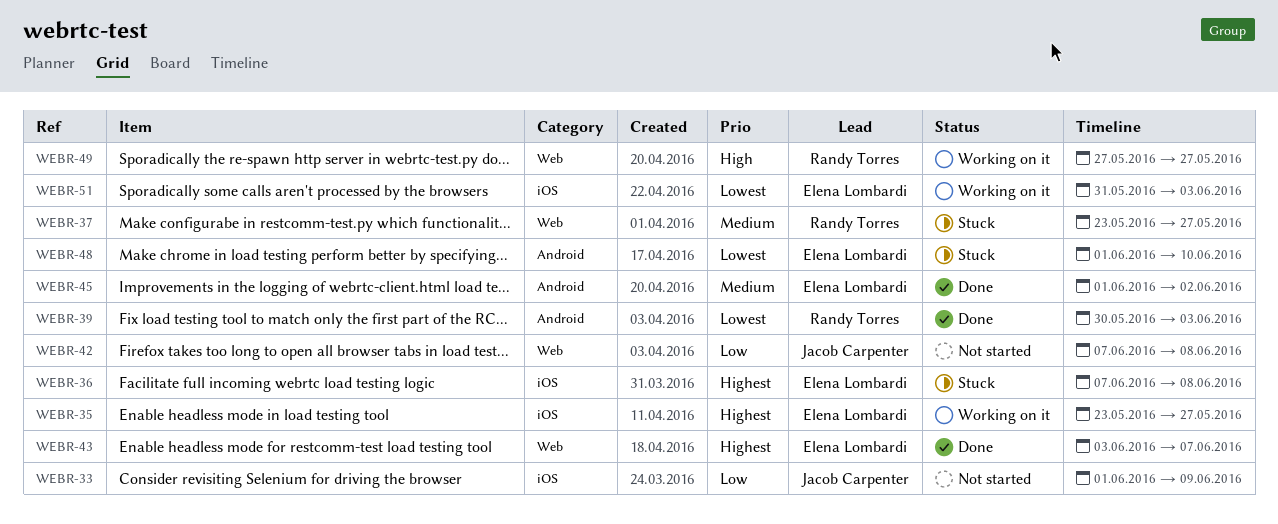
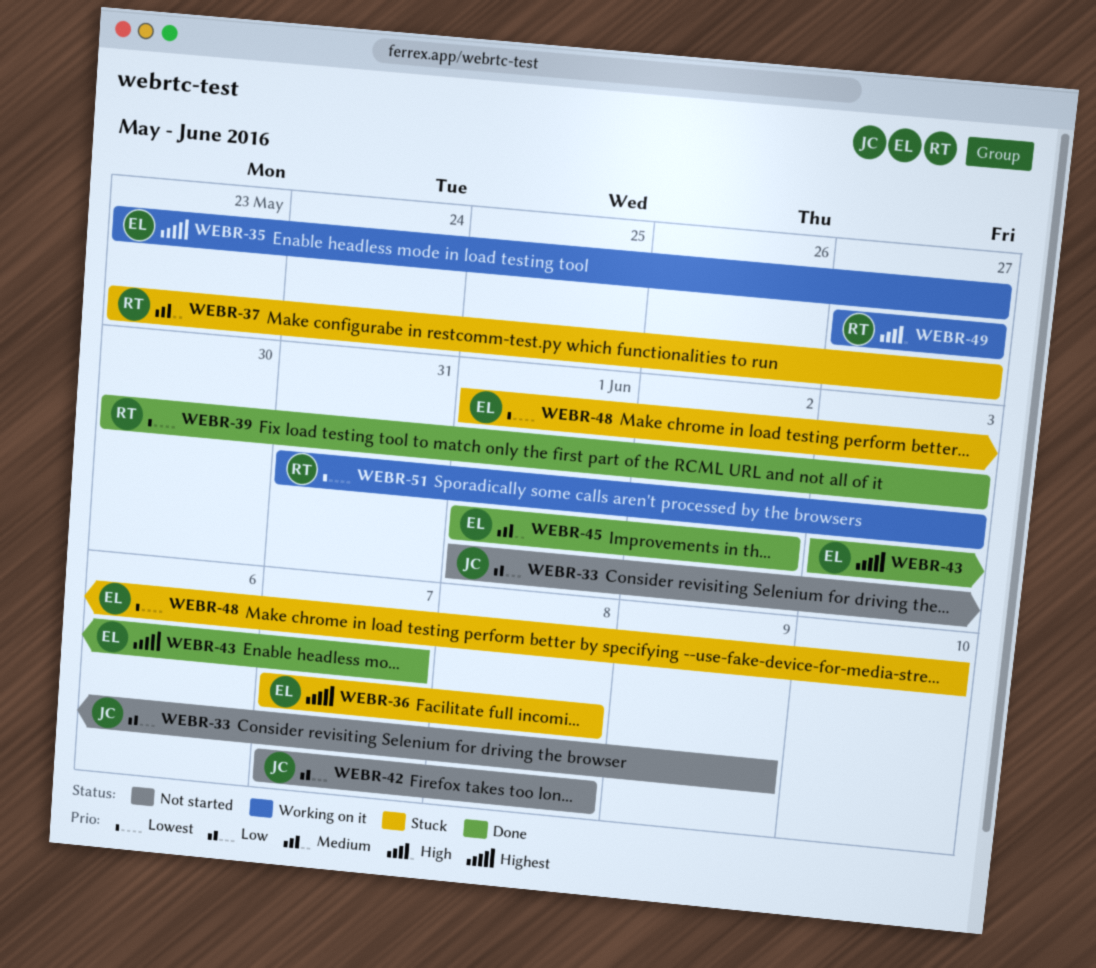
WEBR-51, owner: Elena Lombardi -> Randy Torres

